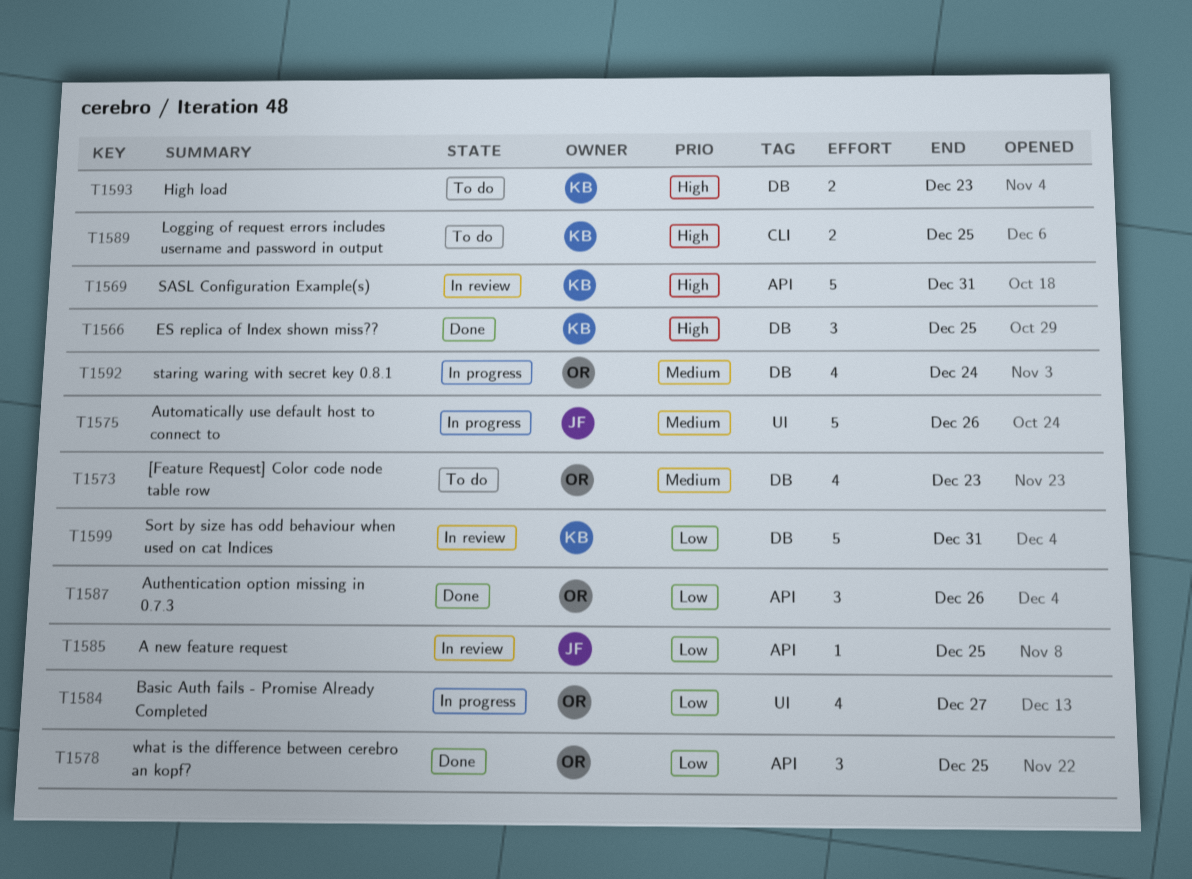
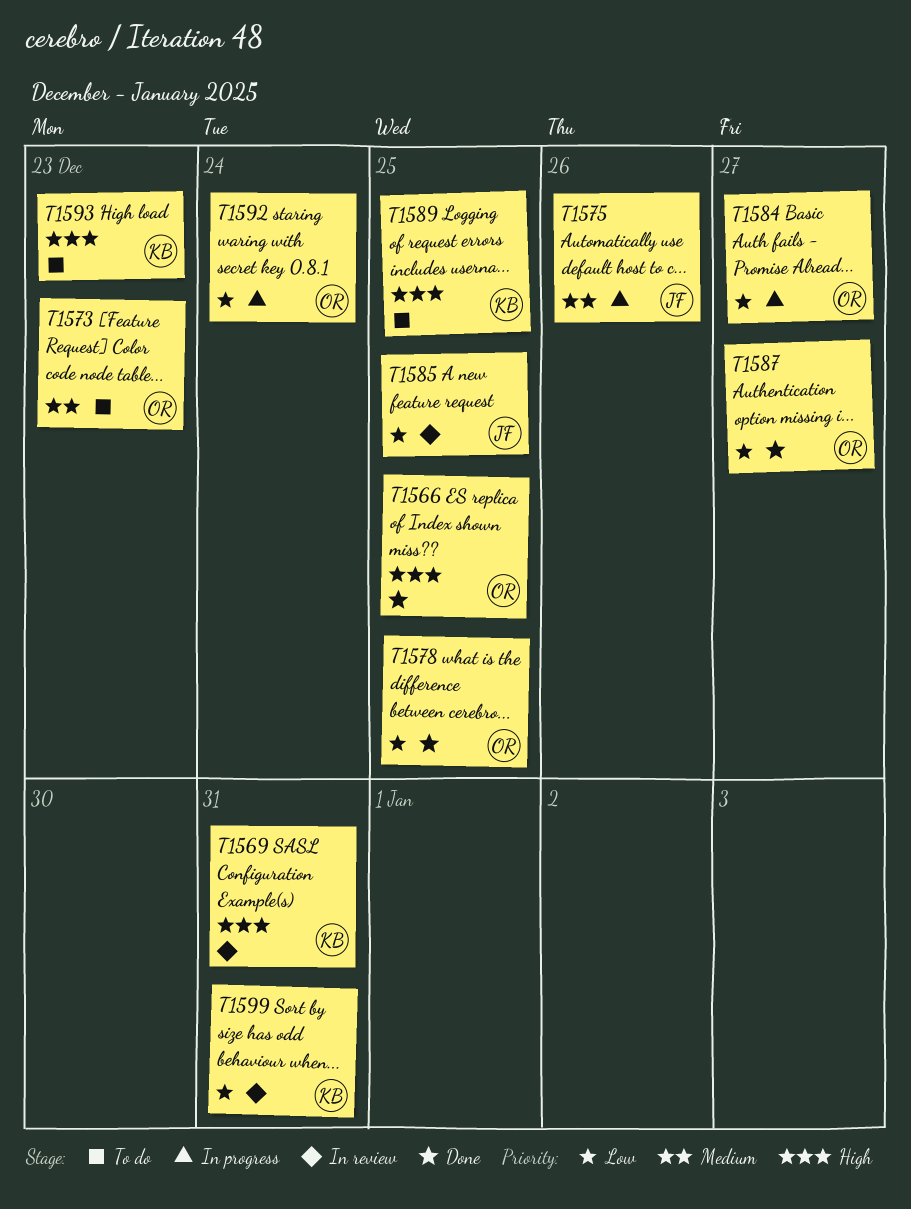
T1566, owner: KB -> OR
T1587, due: Dec 26 -> Dec 27
T1592, priority: Medium -> Low

